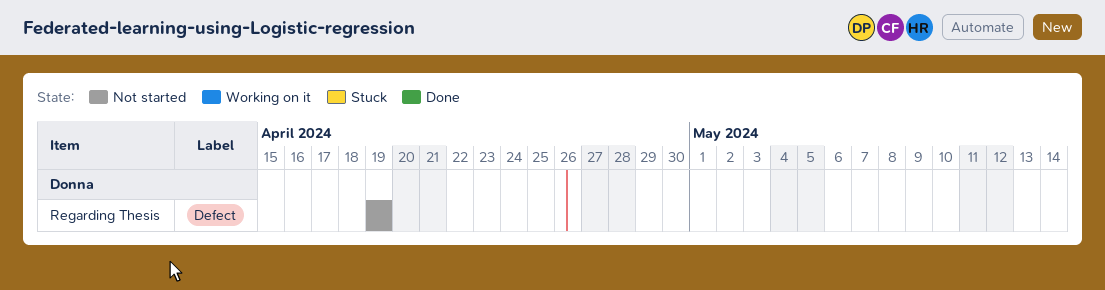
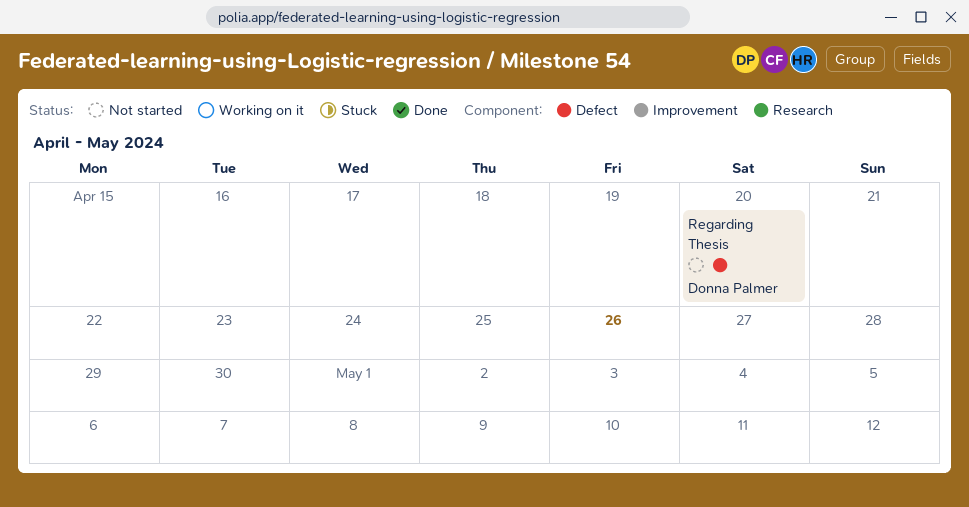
Regarding Thesis, due: Apr 19 -> Apr 20

